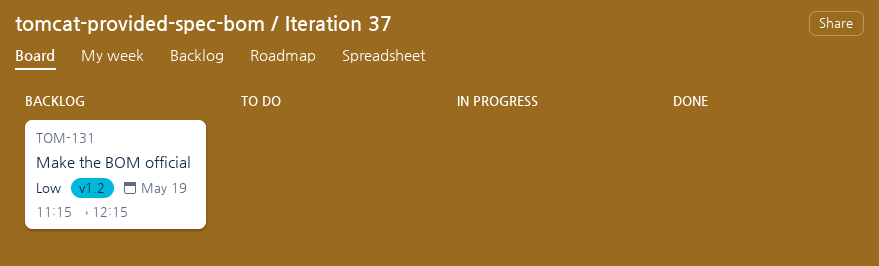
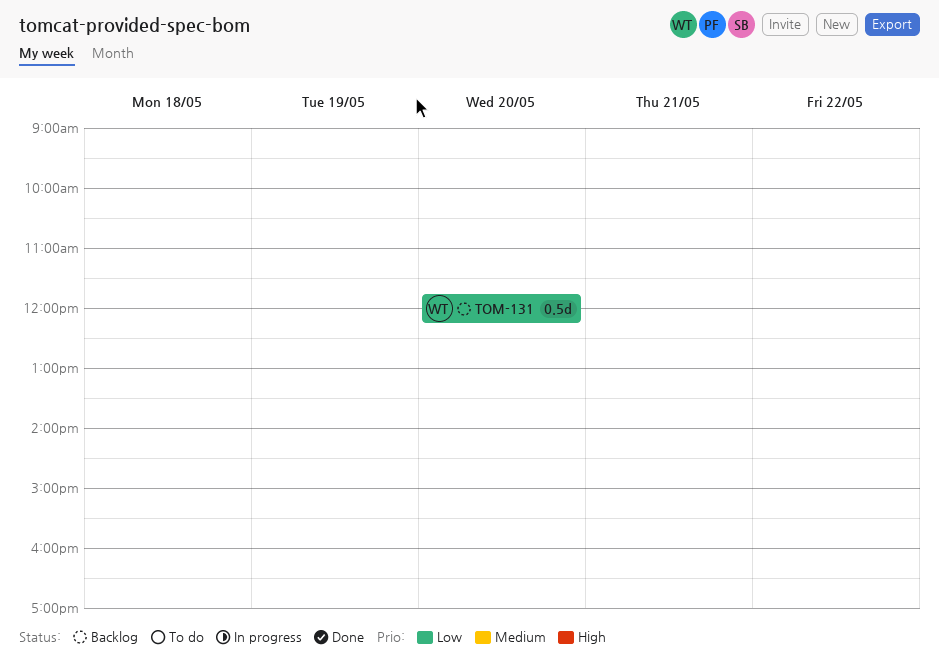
TOM-131, day: May 19 -> May 20
TOM-131, begins: 11:15 -> 11:45

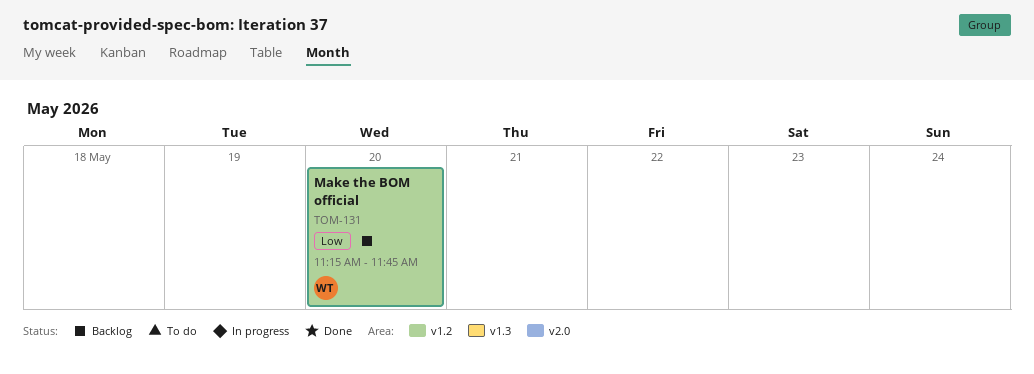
TOM-131, begins: 11:45 -> 11:15
TOM-131, ends: 12:15 -> 11:45

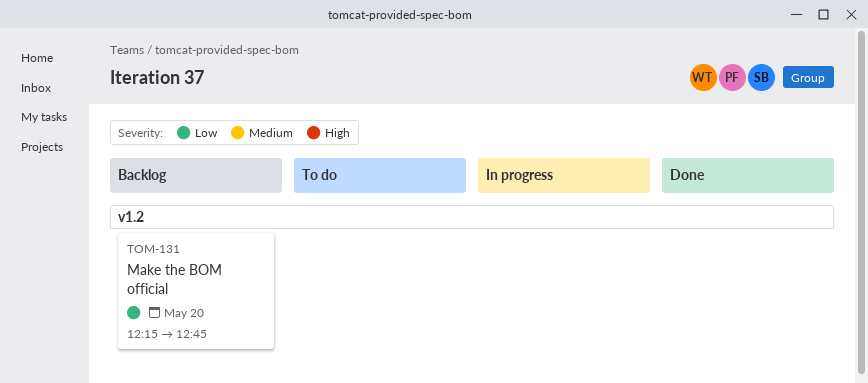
TOM-131, begins: 11:15 -> 12:15
TOM-131, ends: 11:45 -> 12:45

